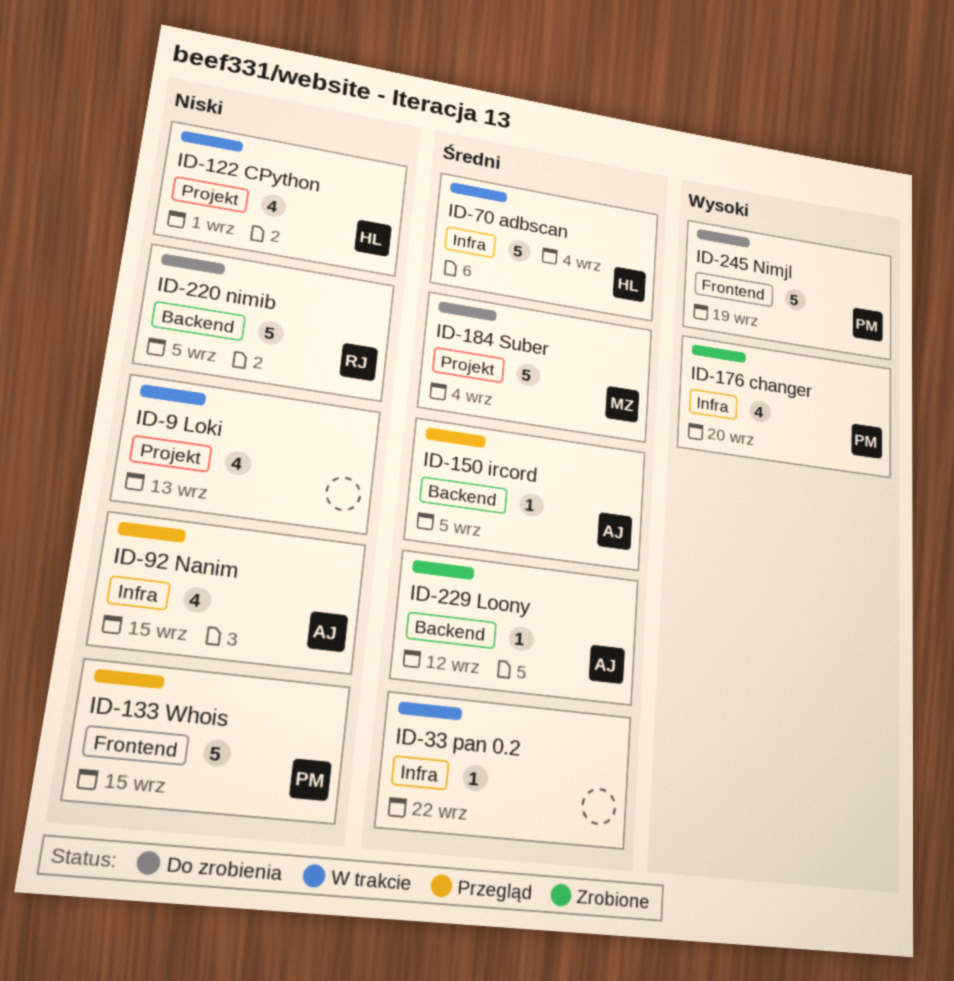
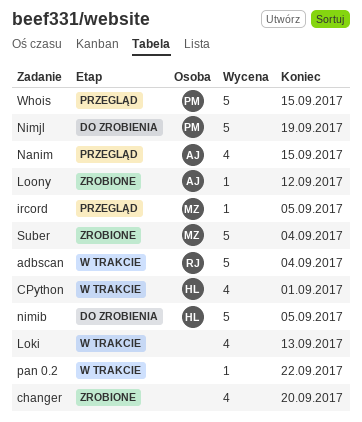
adbscan, owner: HL -> RJ
changer, owner: PM -> none
ircord, owner: AJ -> MZ
nimib, owner: RJ -> HL
Suber, status: Do zrobienia -> Zrobione

